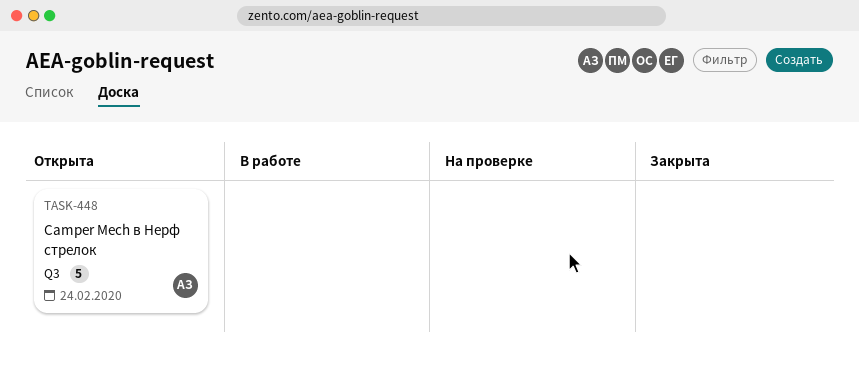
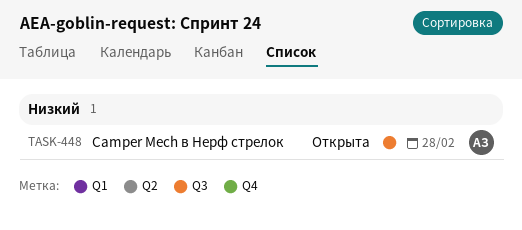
TASK-448, due: Feb 24 -> Feb 28

